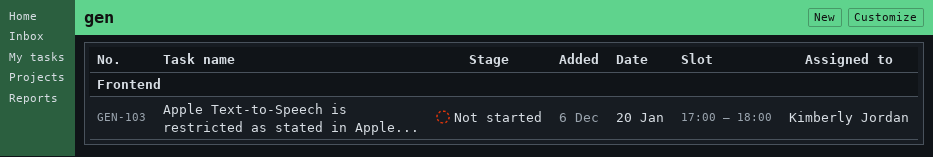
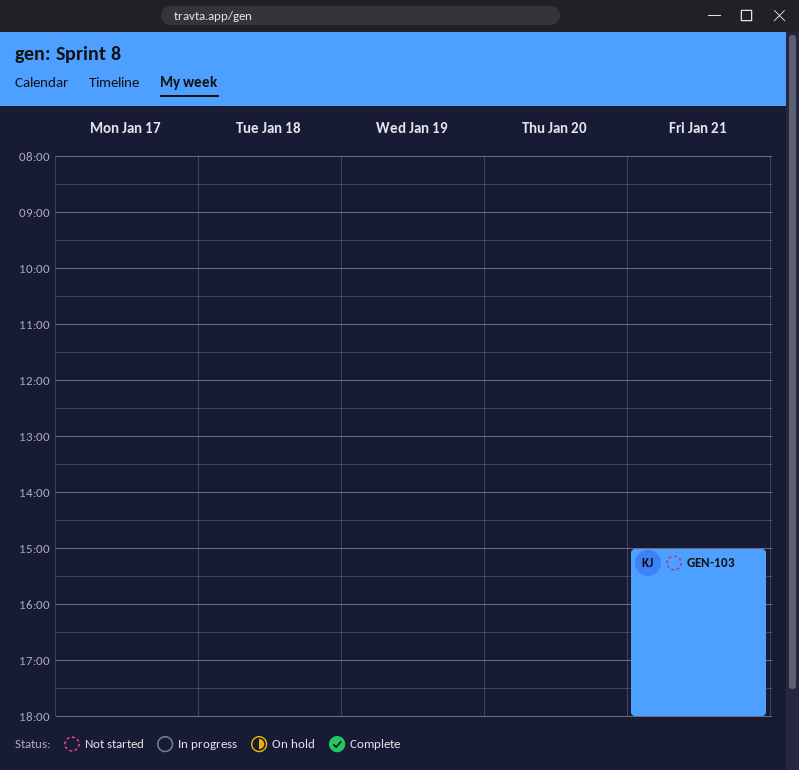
GEN-103, day: Jan 20 -> Jan 21
GEN-103, begins: 17:00 -> 15:00

